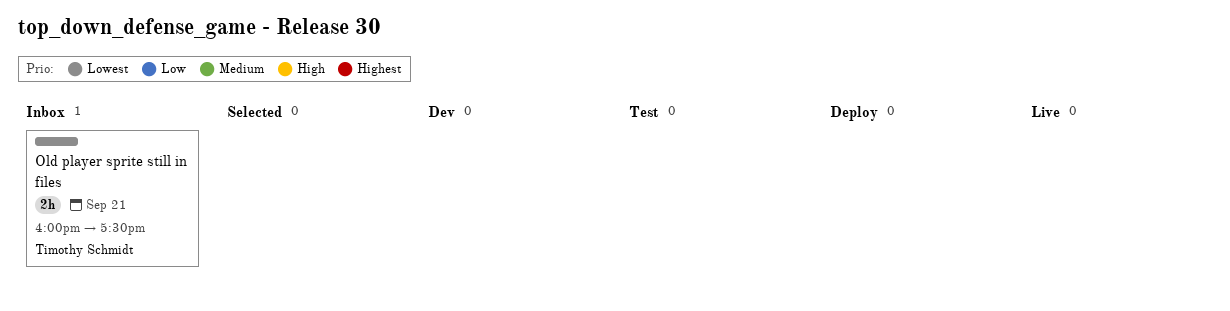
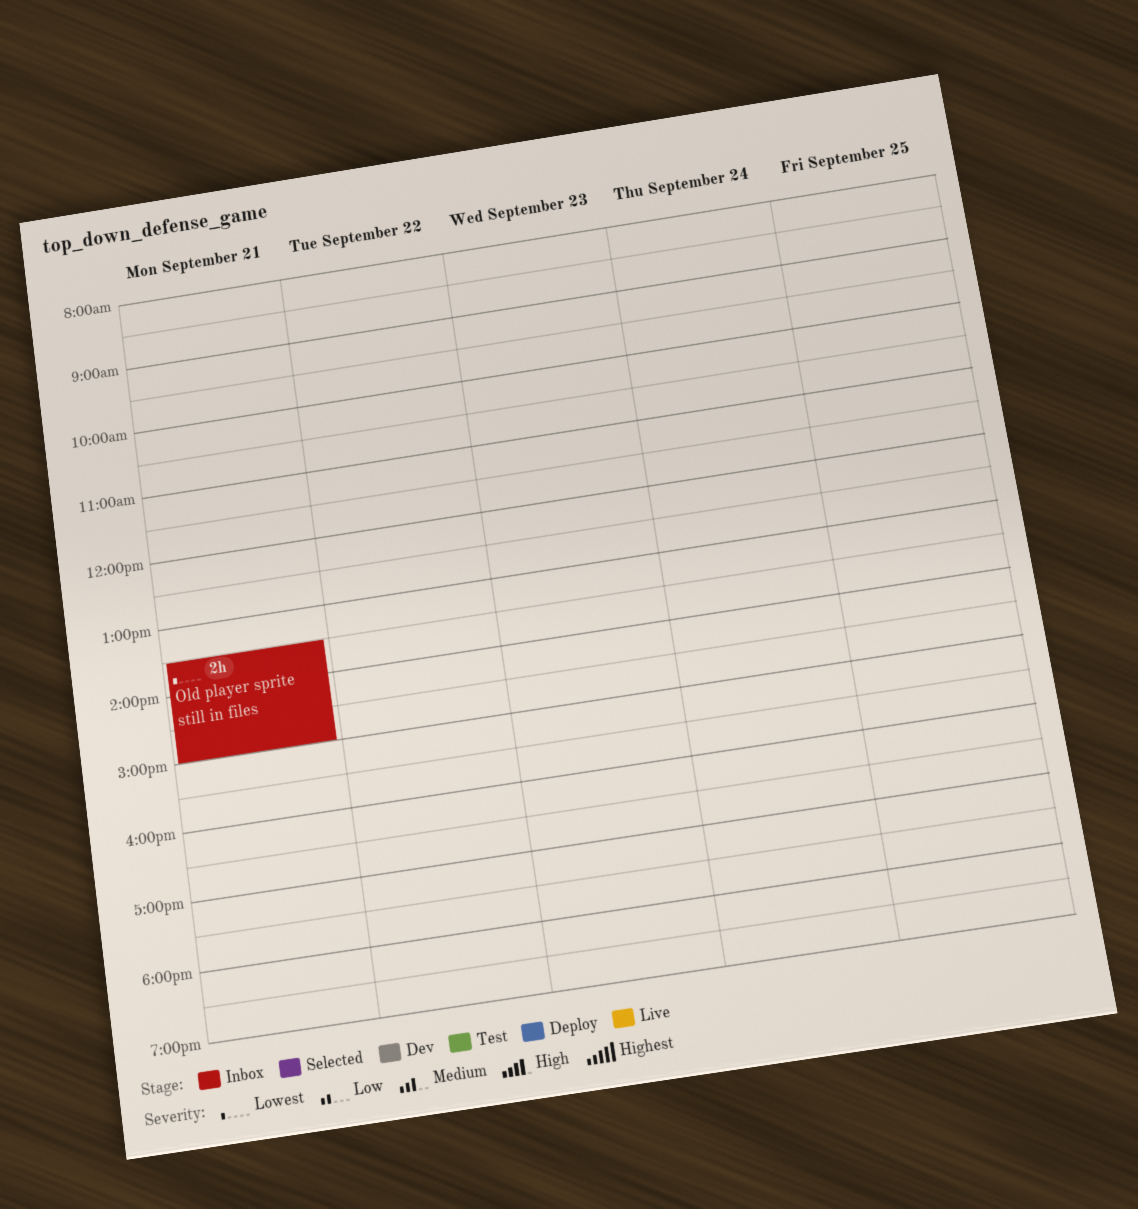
Old player sprite still in files, begins: 16:00 -> 13:30
Old player sprite still in files, ends: 17:30 -> 15:00

